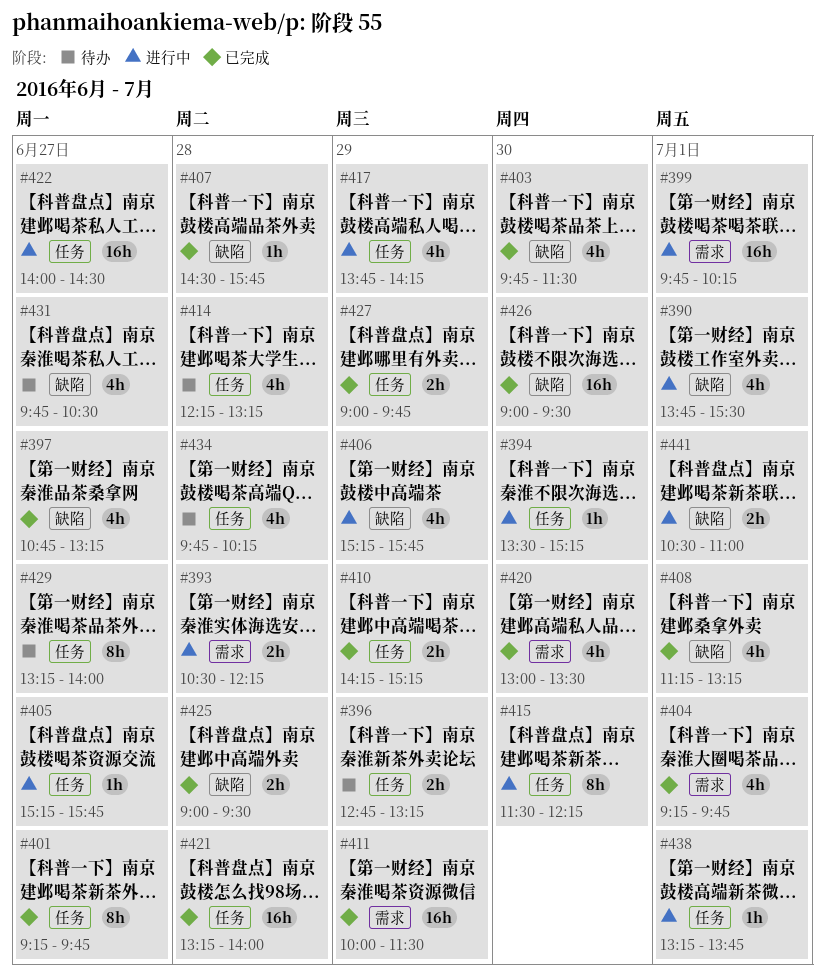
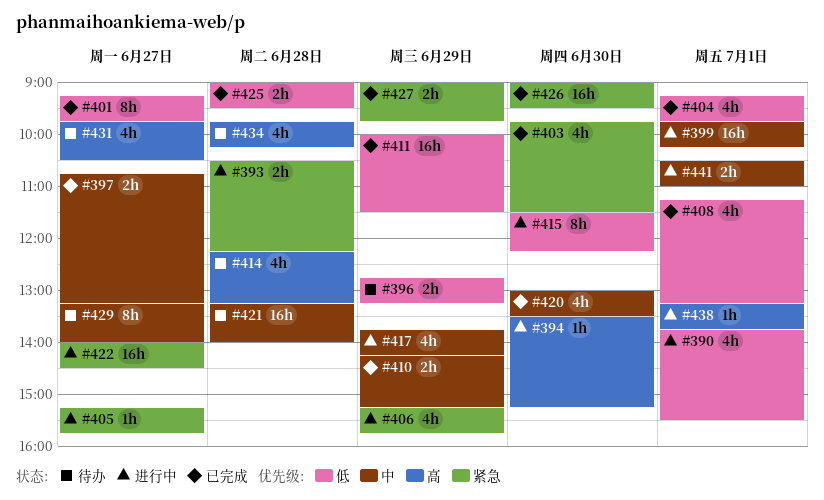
#397, estimate: 4h -> 2h
#407: present -> none
#421, status: 已完成 -> 待办

